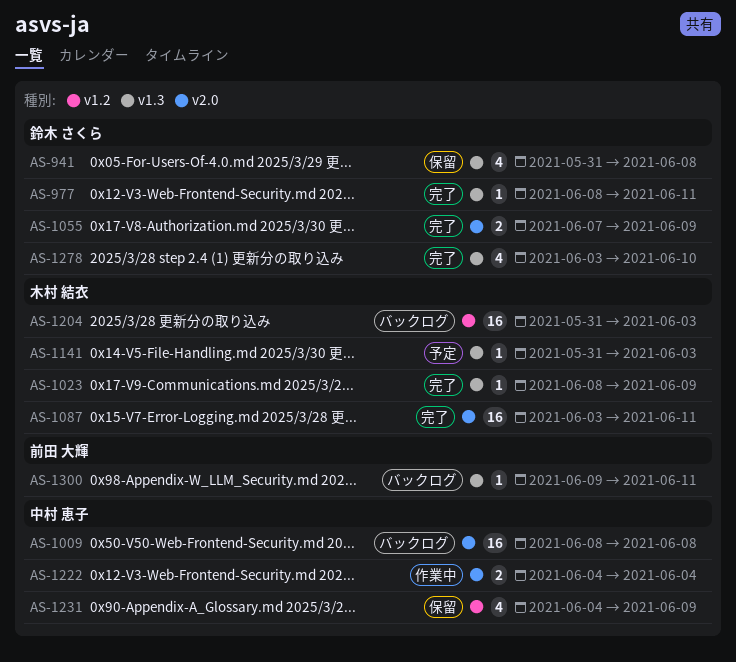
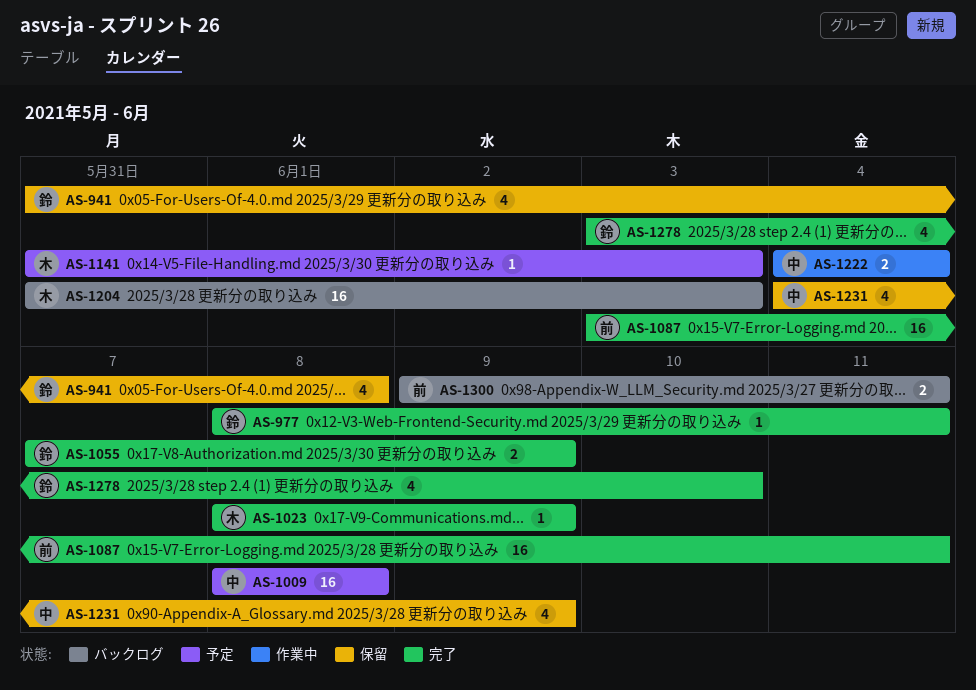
AS-1009, status: バックログ -> 予定
AS-1087, owner: 木村 結衣 -> 前田 大輝
AS-1300, estimate: 1 -> 2

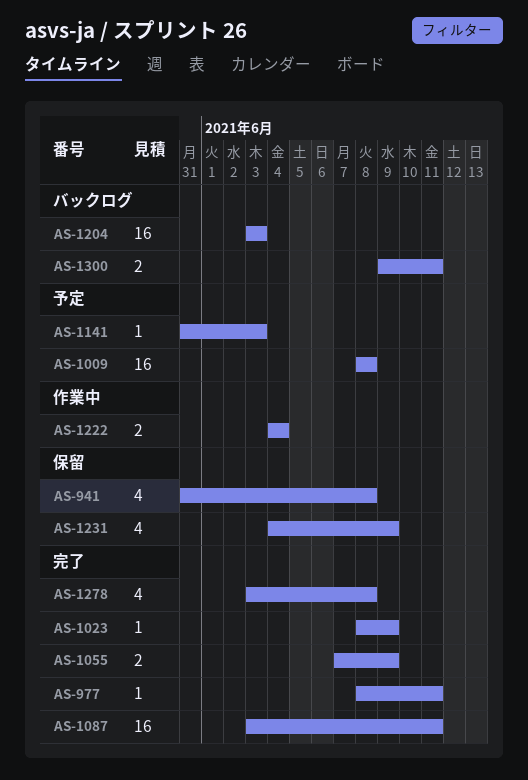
AS-1204, start: May 31 -> Jun 3
AS-1278, due: Jun 10 -> Jun 8

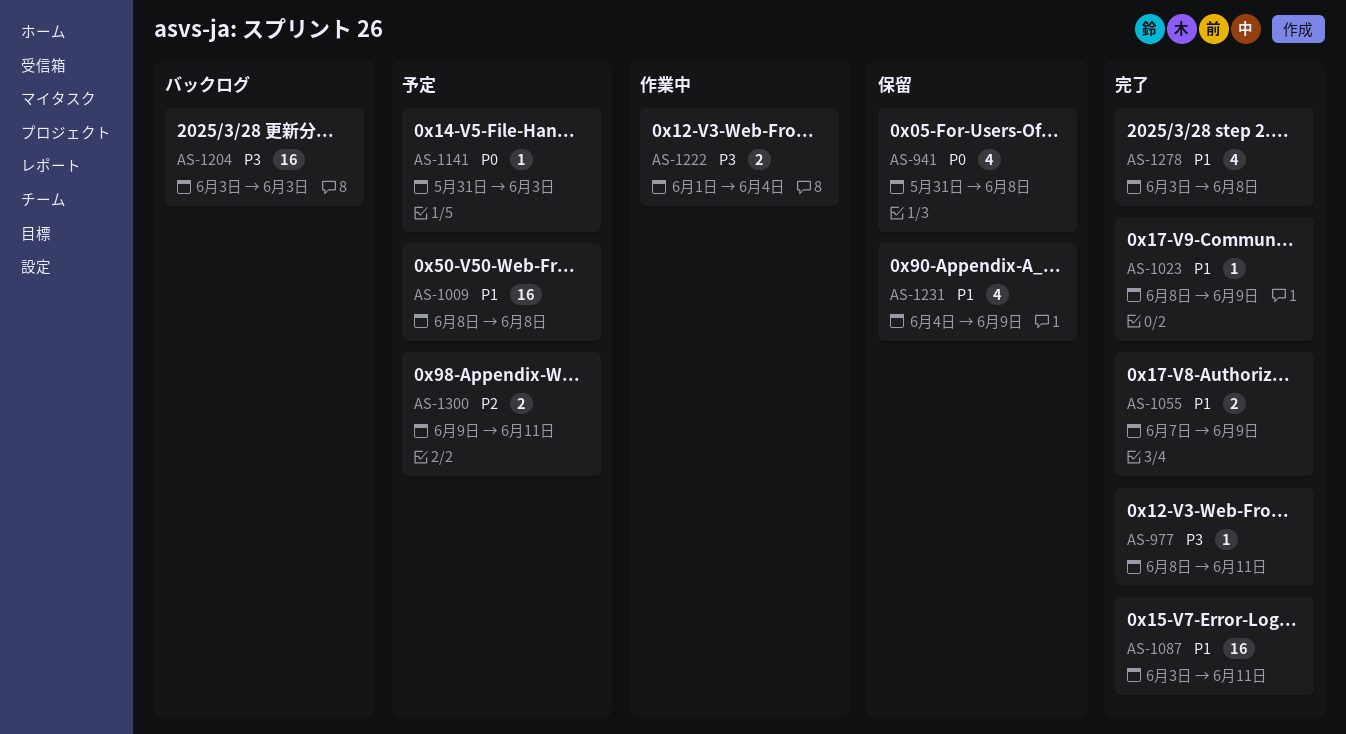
AS-1222, start: Jun 4 -> Jun 1
AS-1300, status: バックログ -> 予定

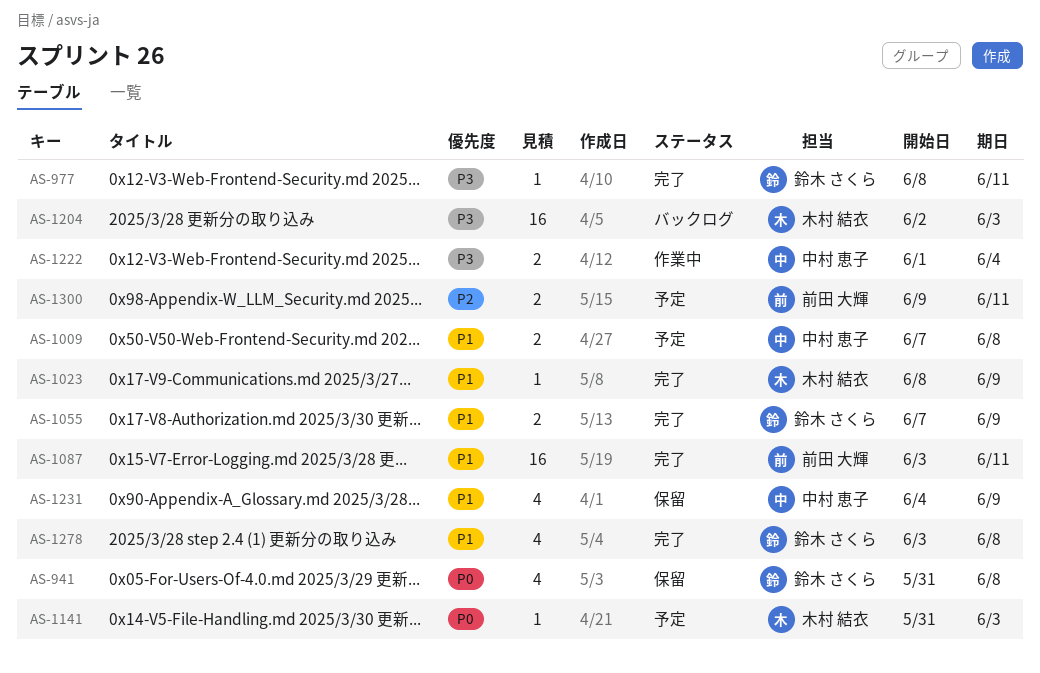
AS-1009, estimate: 16 -> 2
AS-1009, start: Jun 8 -> Jun 7
AS-1204, start: Jun 3 -> Jun 2

